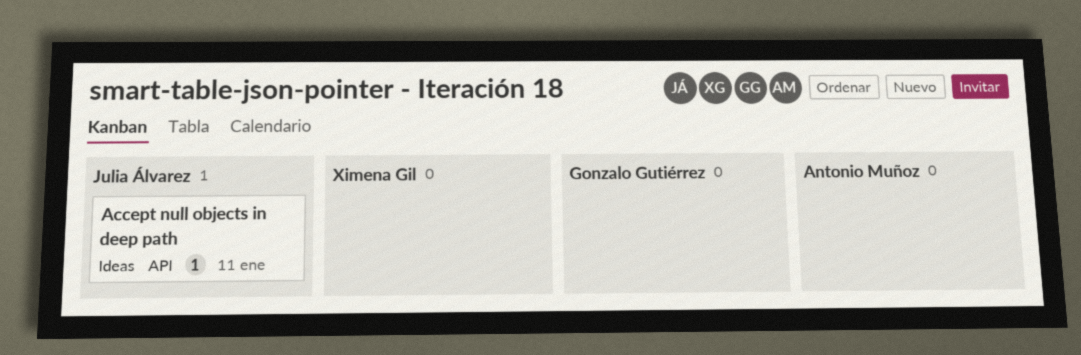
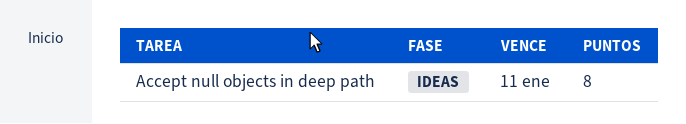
Accept null objects in deep path, estimate: 1 -> 8

